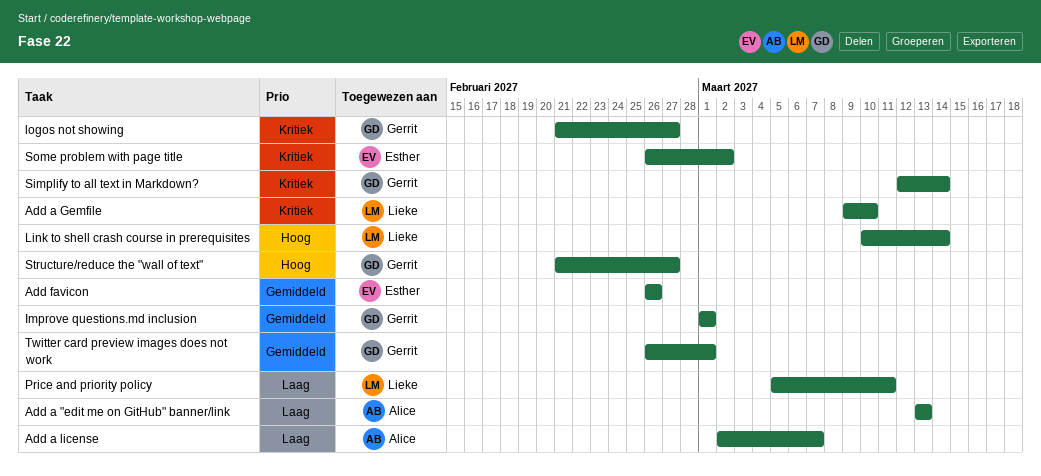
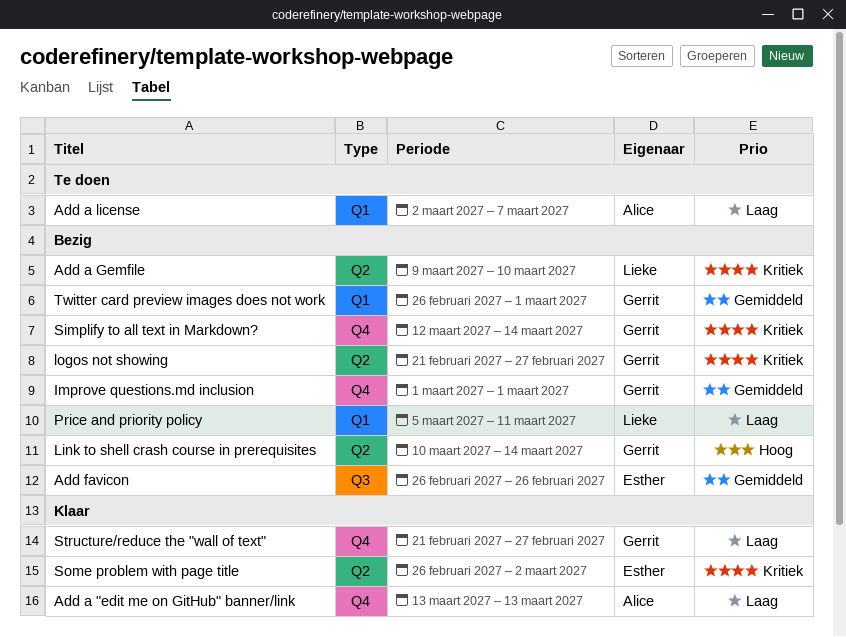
Link to shell crash course in prerequisites, owner: Lieke -> Gerrit
Structure/reduce the "wall of text", priority: Hoog -> Laag

